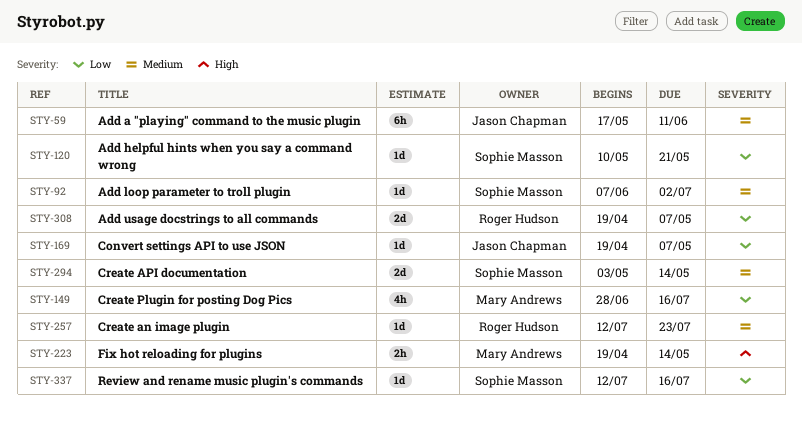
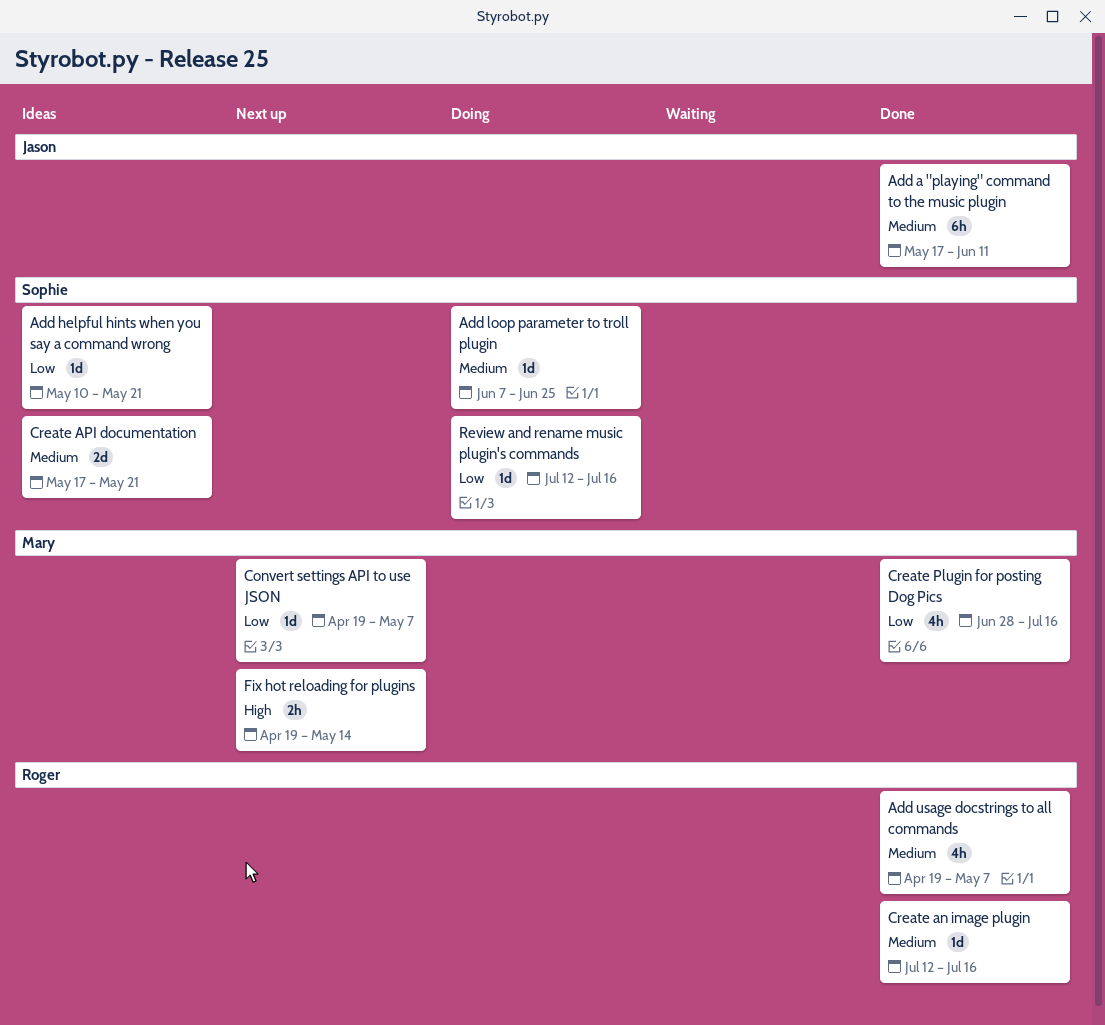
Add loop parameter to troll plugin, due: Jul 2 -> Jun 25
Add usage docstrings to all commands, priority: Low -> Medium
Add usage docstrings to all commands, estimate: 2d -> 4h
Convert settings API to use JSON, owner: Jason Chapman -> Mary Andrews
Create an image plugin, due: Jul 23 -> Jul 16
Create API documentation, start: May 3 -> May 17
Create API documentation, due: May 14 -> May 21

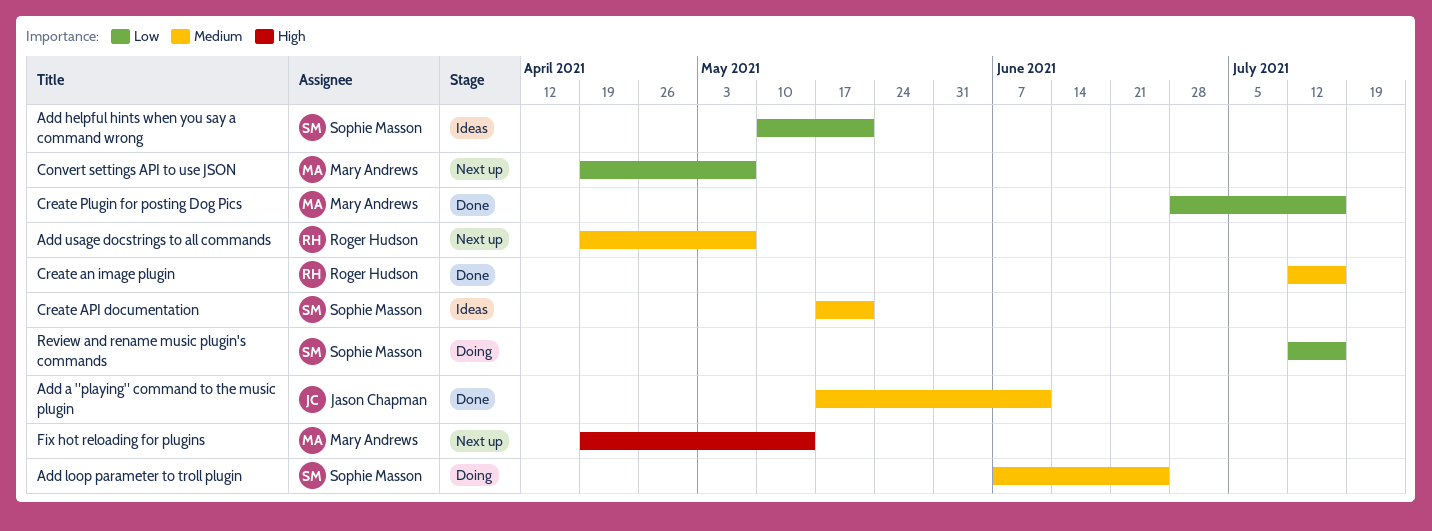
Add usage docstrings to all commands, status: Done -> Next up

